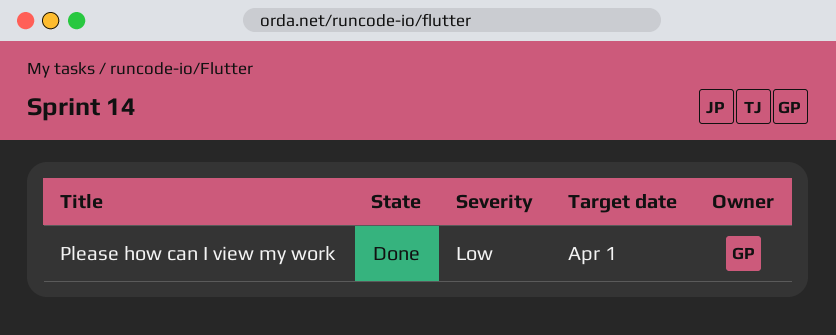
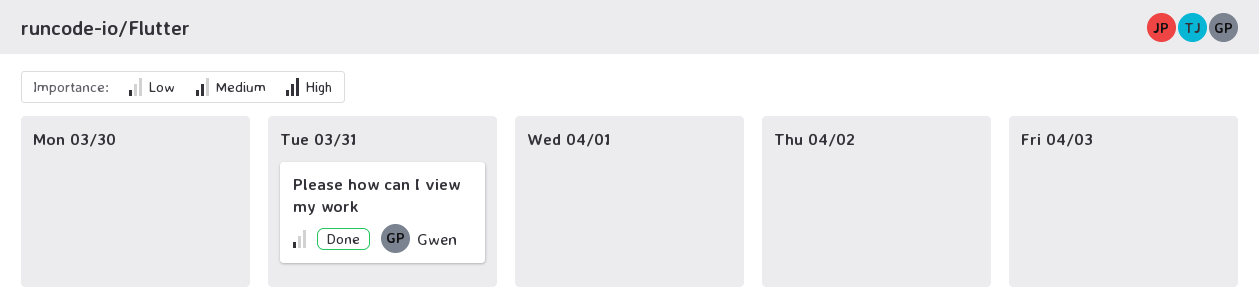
Please how can I view my work, due: Apr 1 -> Mar 31

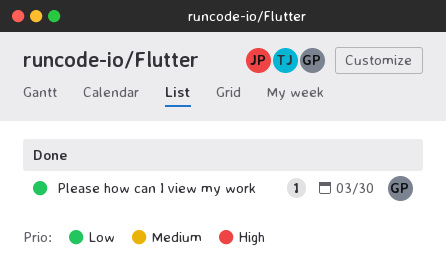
Please how can I view my work, due: Mar 31 -> Mar 30

